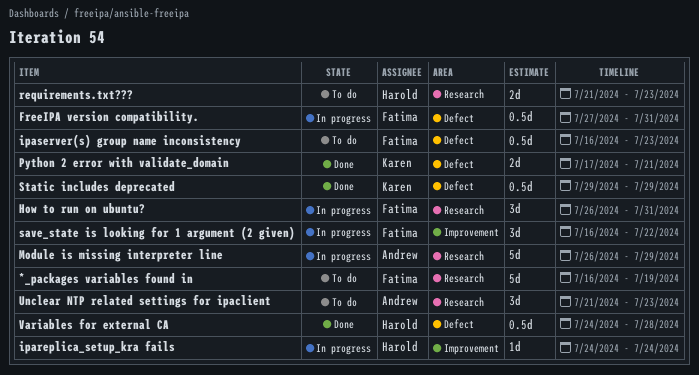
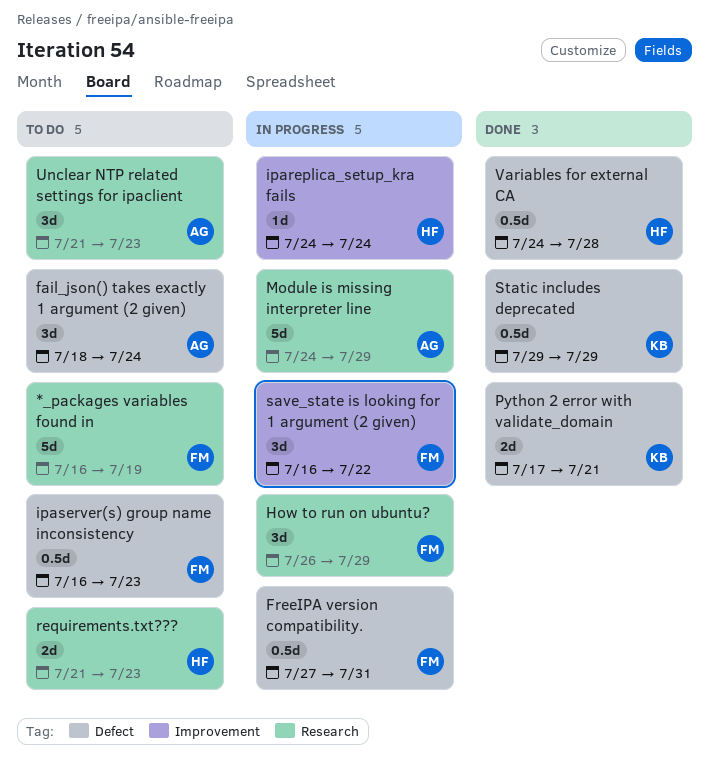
fail_json() takes exactly 1 argument (2 given): none -> present
How to run on ubuntu?, due: Jul 31 -> Jul 29
Module is missing interpreter line, start: Jul 26 -> Jul 24

